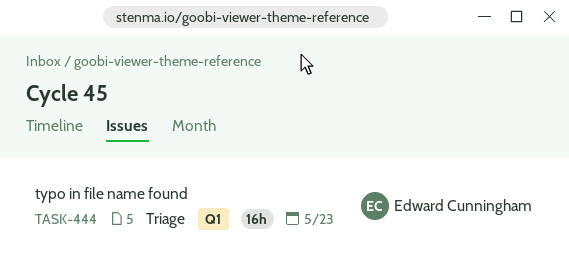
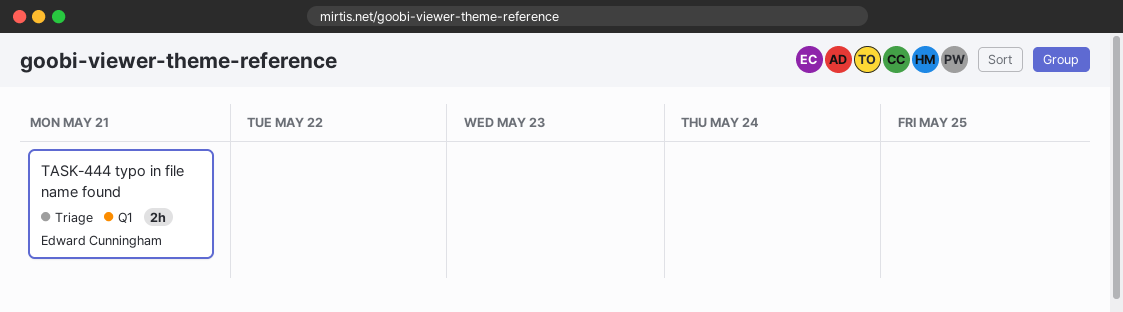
TASK-444, estimate: 16h -> 2h
TASK-444, due: May 23 -> May 21

